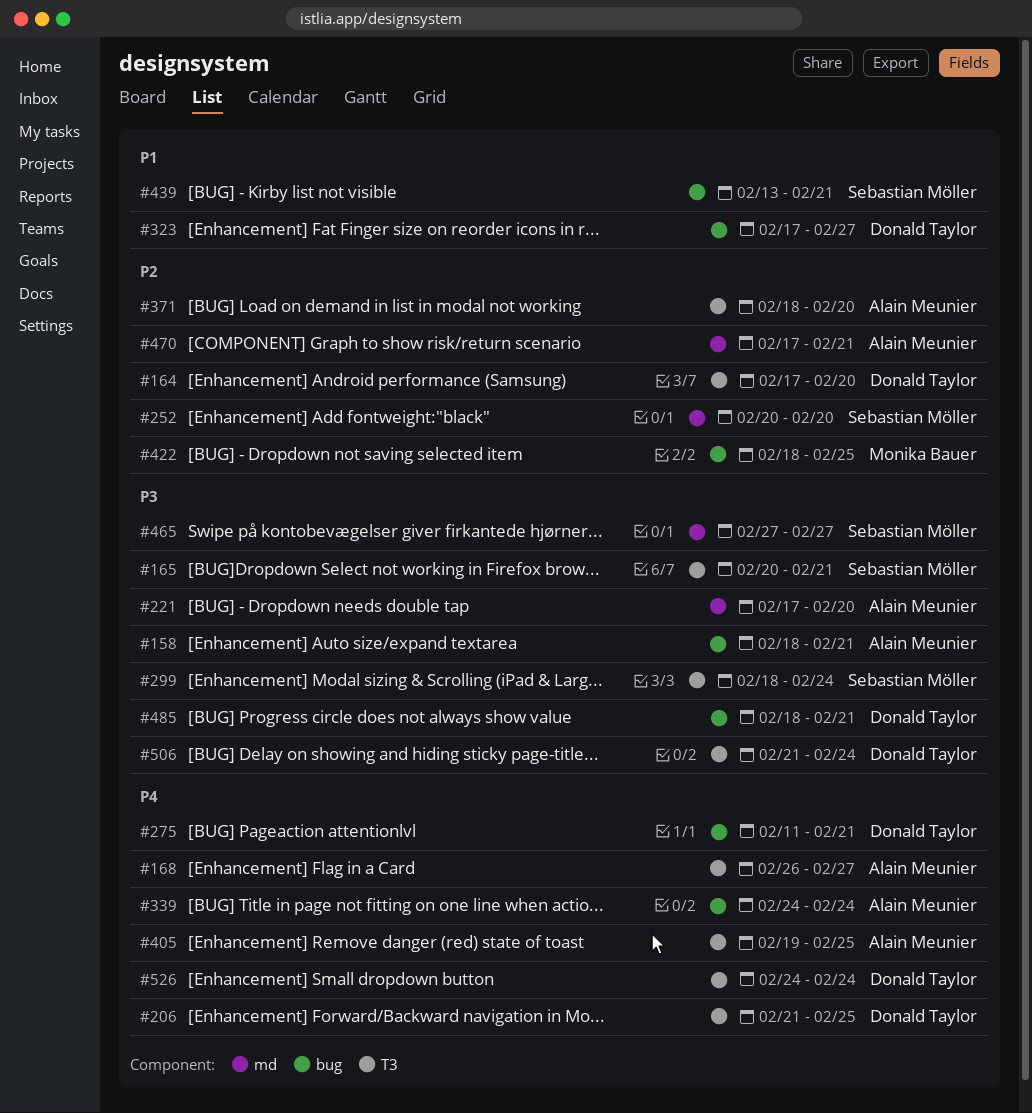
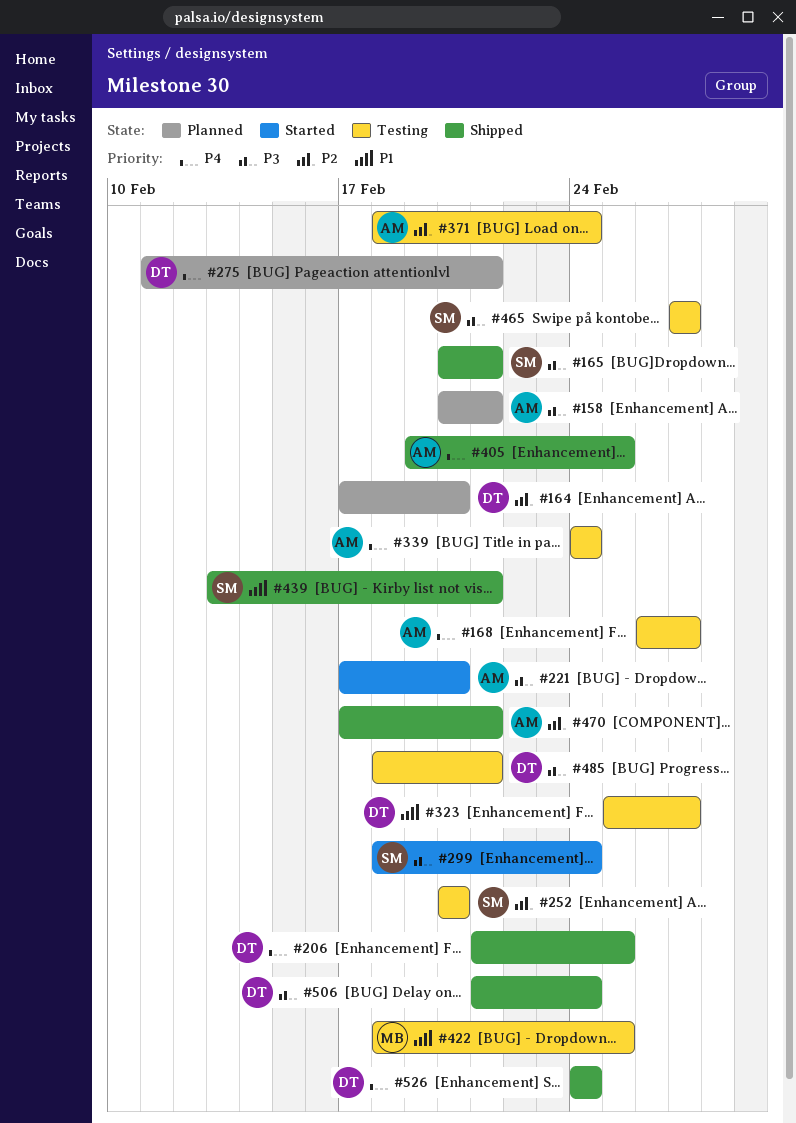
#158, start: Feb 18 -> Feb 20
#323, start: Feb 17 -> Feb 25
#371, due: Feb 20 -> Feb 24
#422, priority: P2 -> P1

